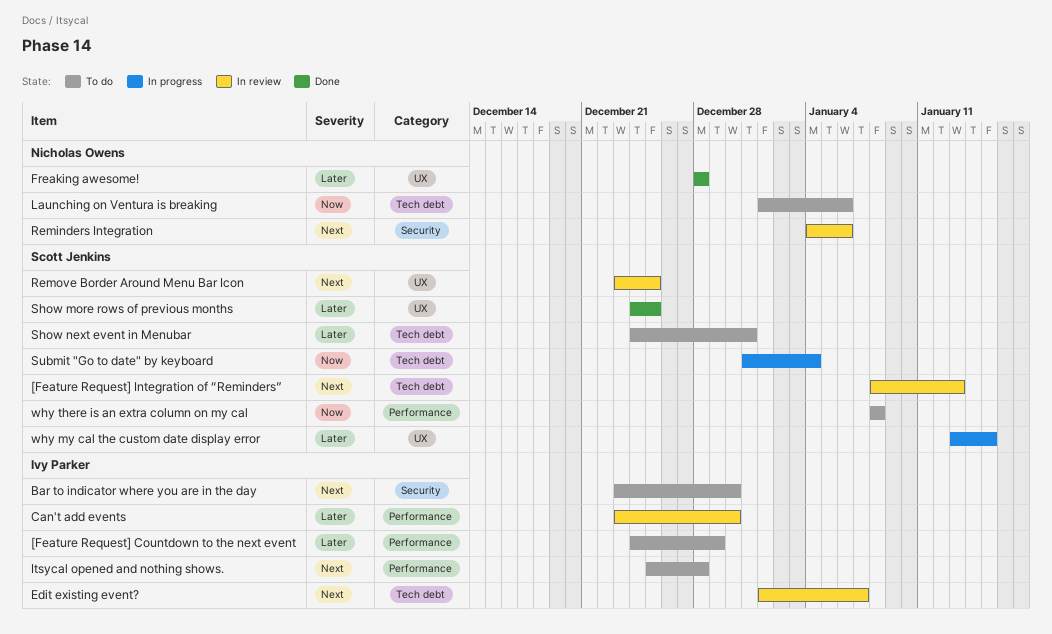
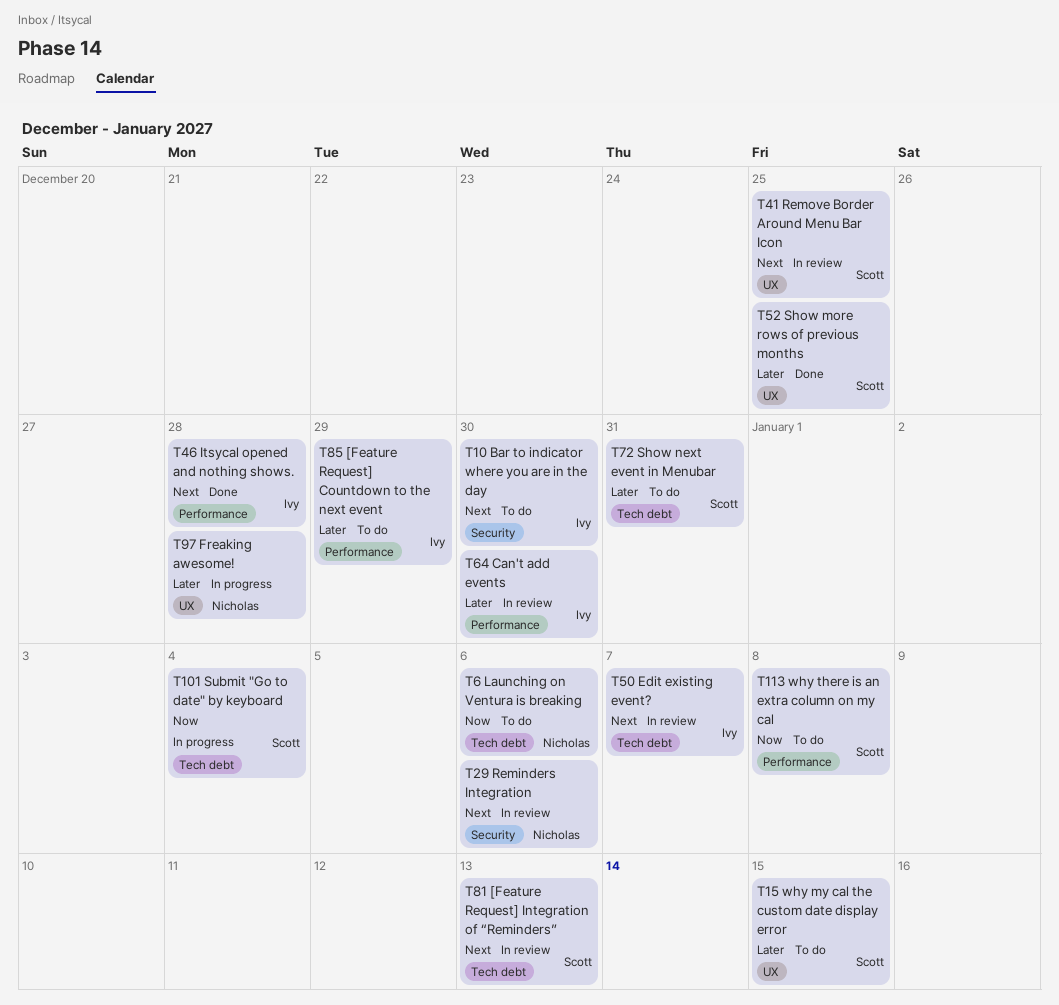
Freaking awesome!, status: Done -> In progress
Itsycal opened and nothing shows., status: To do -> Done
why my cal the custom date display error, status: In progress -> To do

